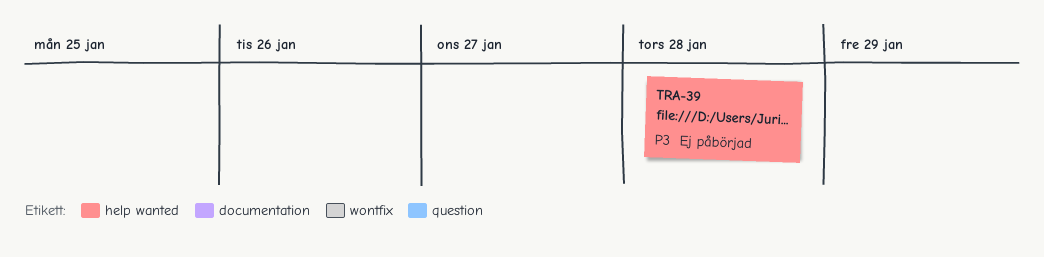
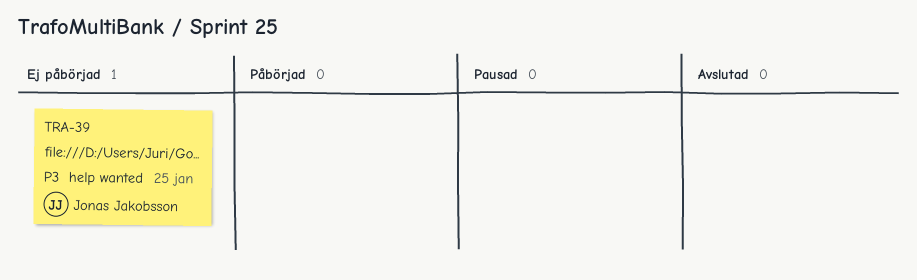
TRA-39, due: Jan 28 -> Jan 25

